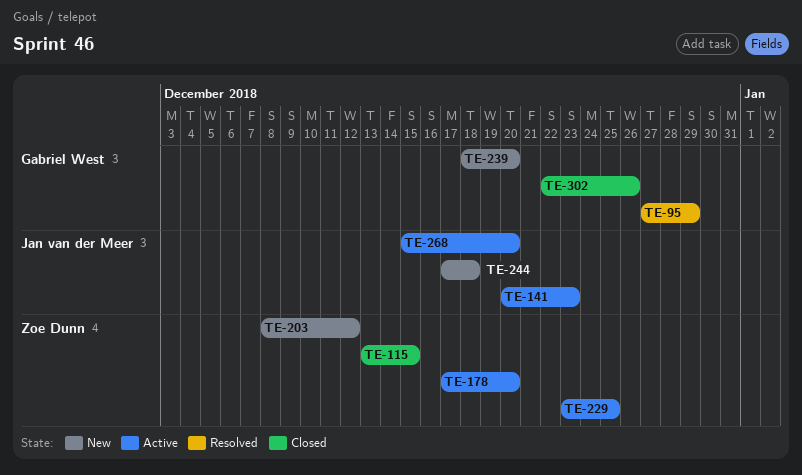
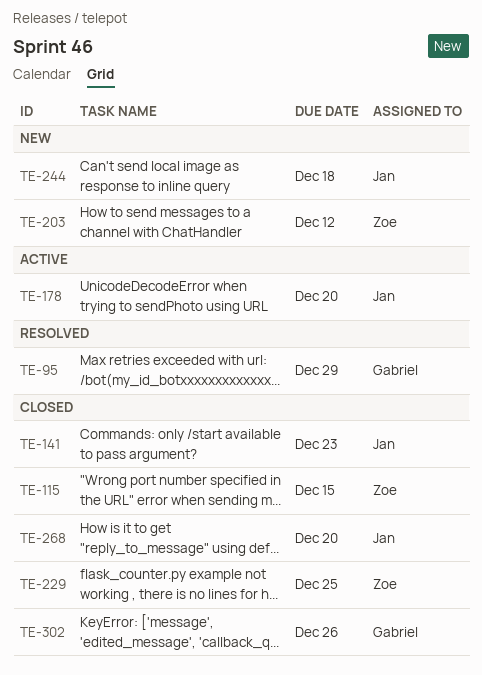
TE-141, status: Active -> Closed
TE-178, owner: Zoe Dunn -> Jan van der Meer
TE-229, status: Active -> Closed
TE-239: present -> none
TE-268, status: Active -> Closed

